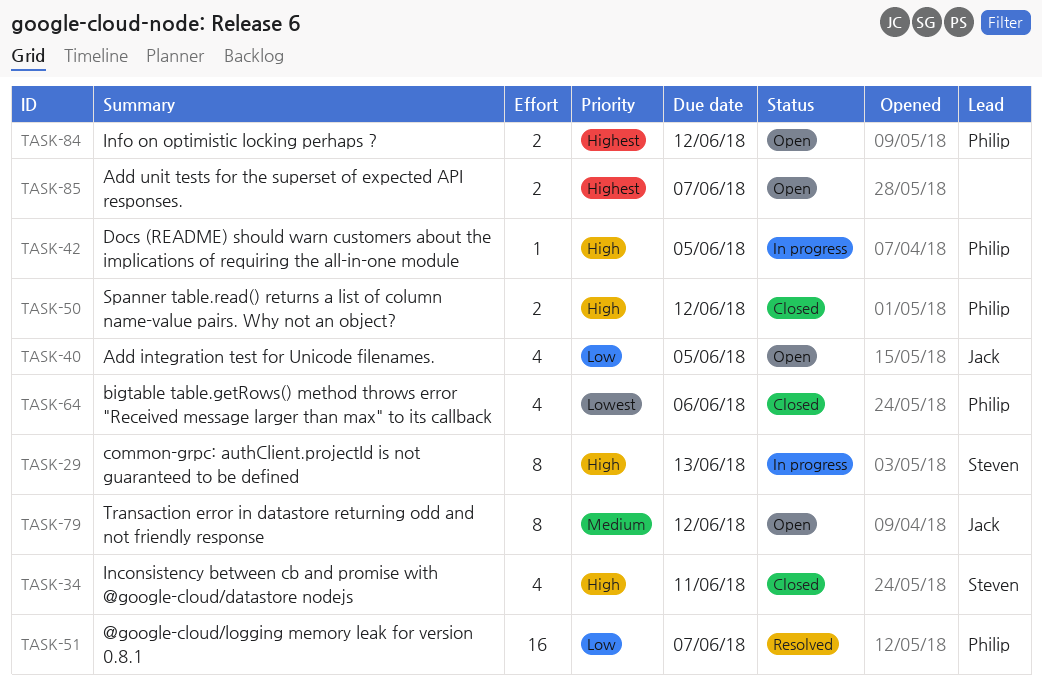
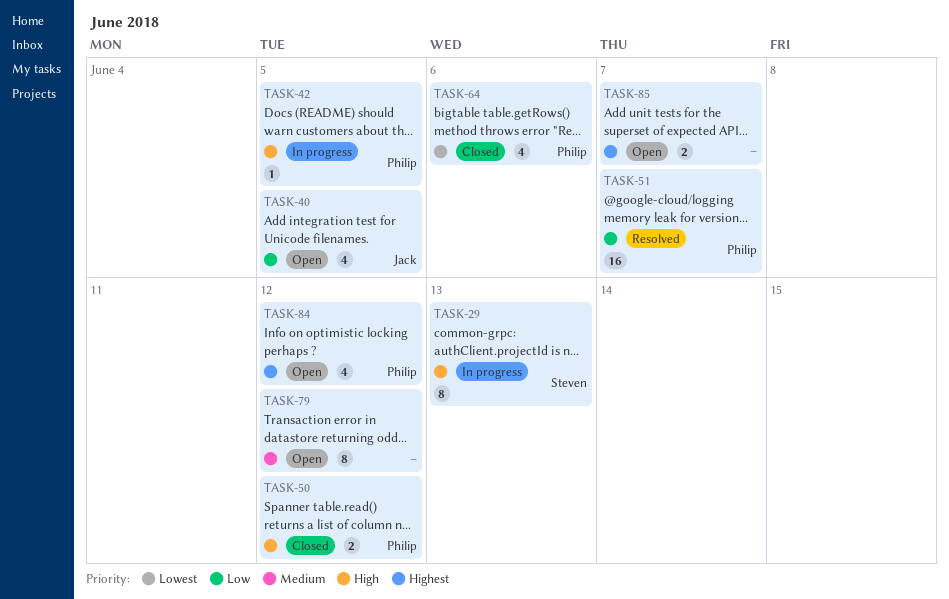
TASK-34: present -> none
TASK-79, owner: Jack -> none
TASK-84, estimate: 2 -> 4

